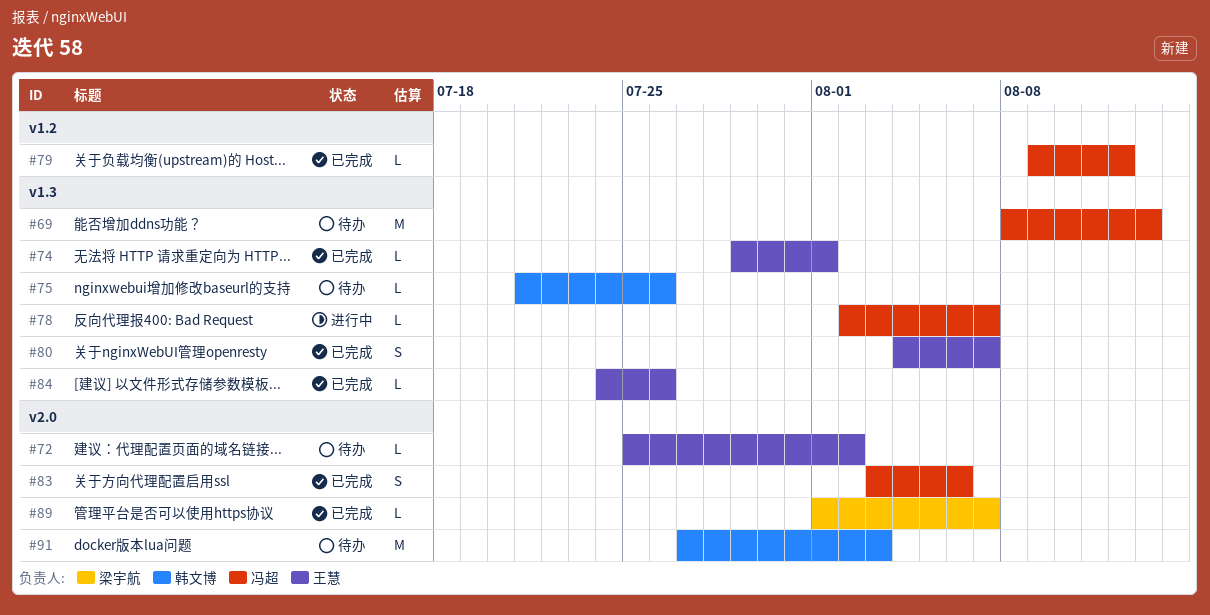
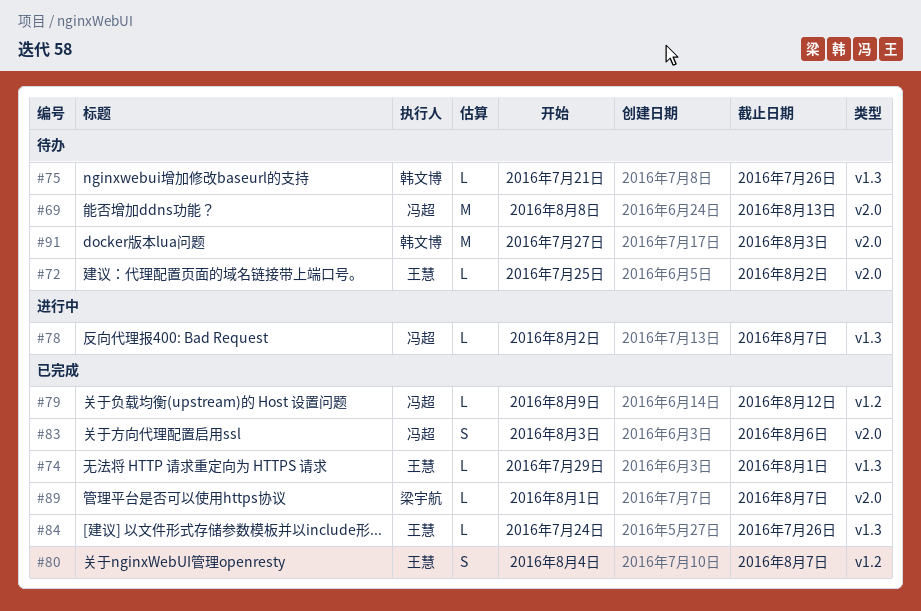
#69, label: v1.3 -> v2.0
#80, label: v1.3 -> v1.2

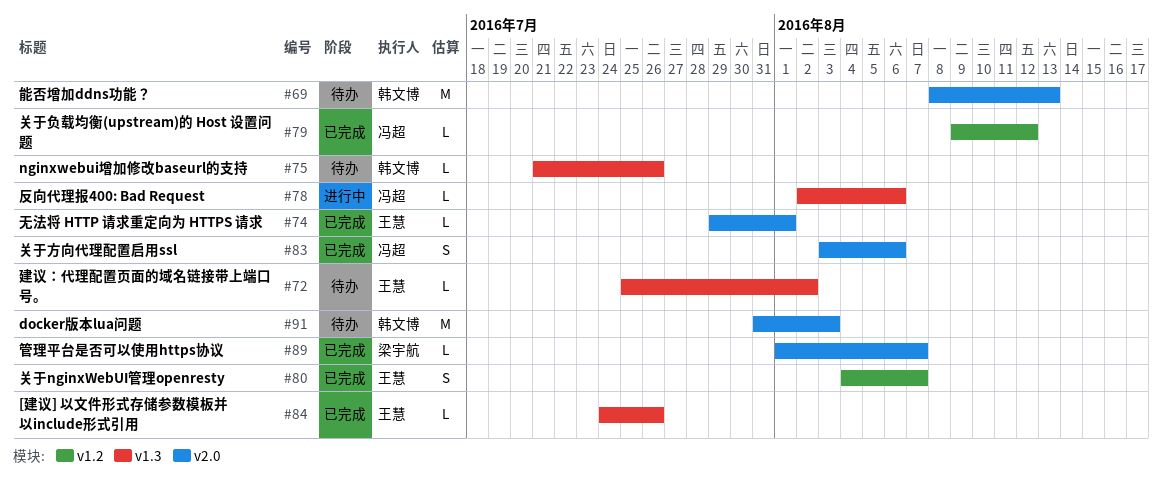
#69, owner: 冯超 -> 韩文博
#72, label: v2.0 -> v1.3
#74, label: v1.3 -> v2.0
#78, due: Aug 7 -> Aug 6
#91, start: Jul 27 -> Jul 31

